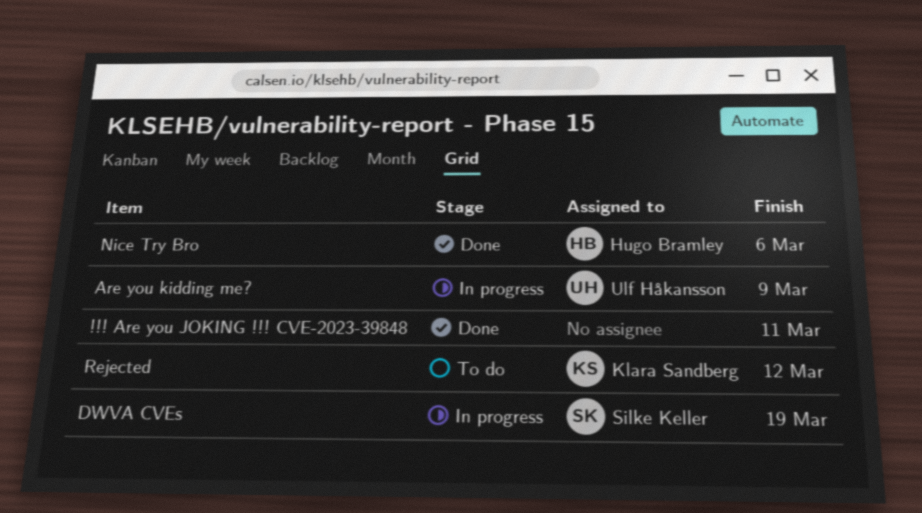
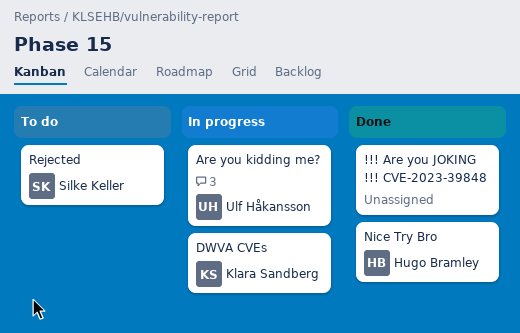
DWVA CVEs, owner: Silke Keller -> Klara Sandberg
Rejected, owner: Klara Sandberg -> Silke Keller

